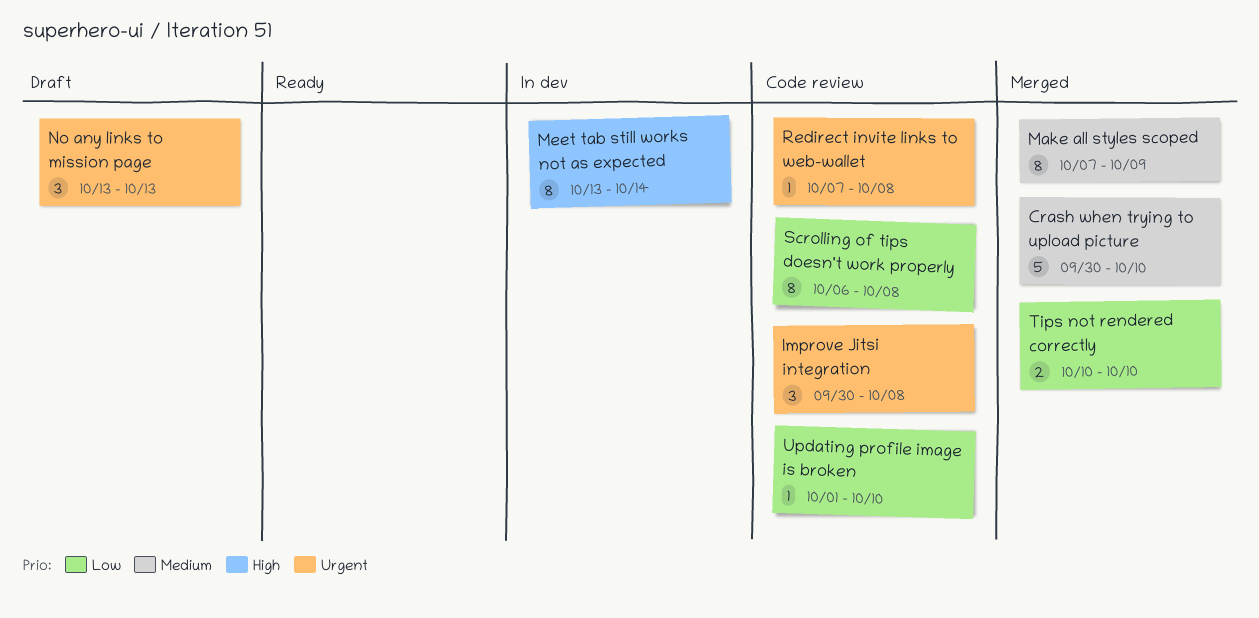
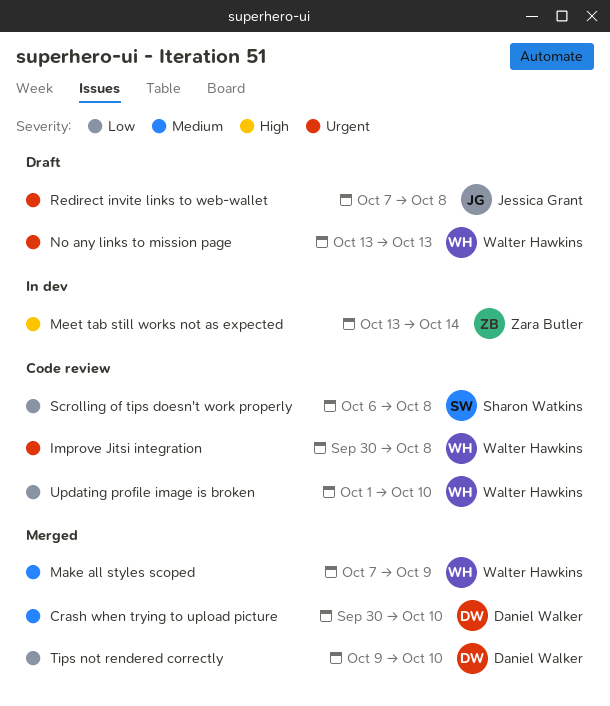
Redirect invite links to web-wallet, status: Code review -> Draft
Tips not rendered correctly, start: Oct 10 -> Oct 9

